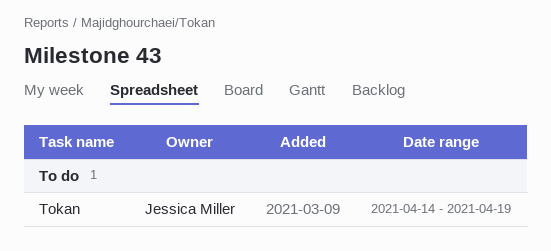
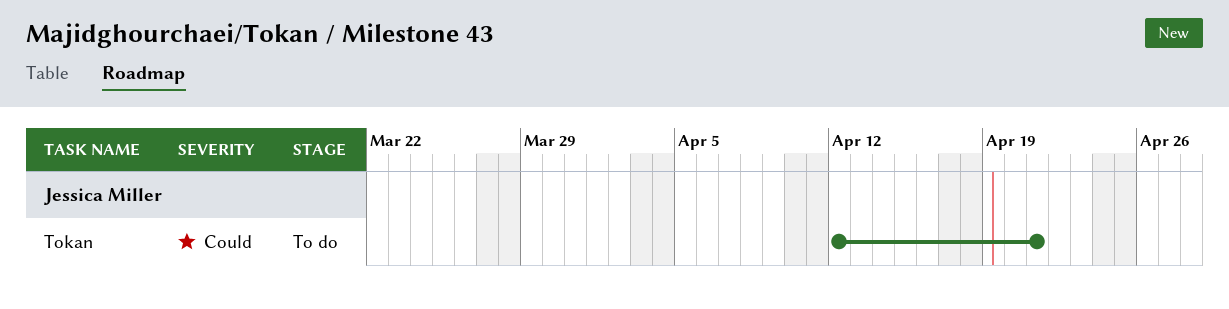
Tokan, start: Apr 14 -> Apr 12
Tokan, due: Apr 19 -> Apr 21

